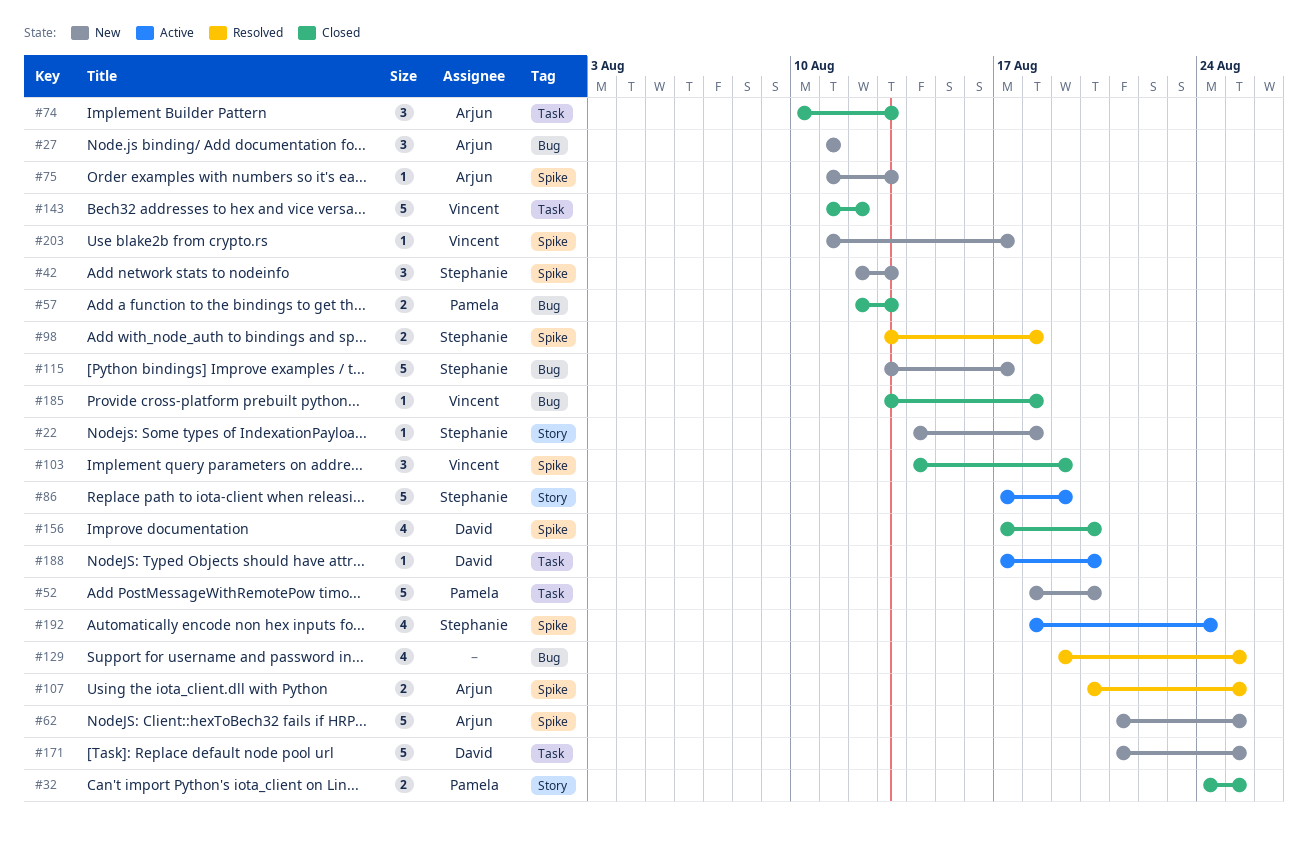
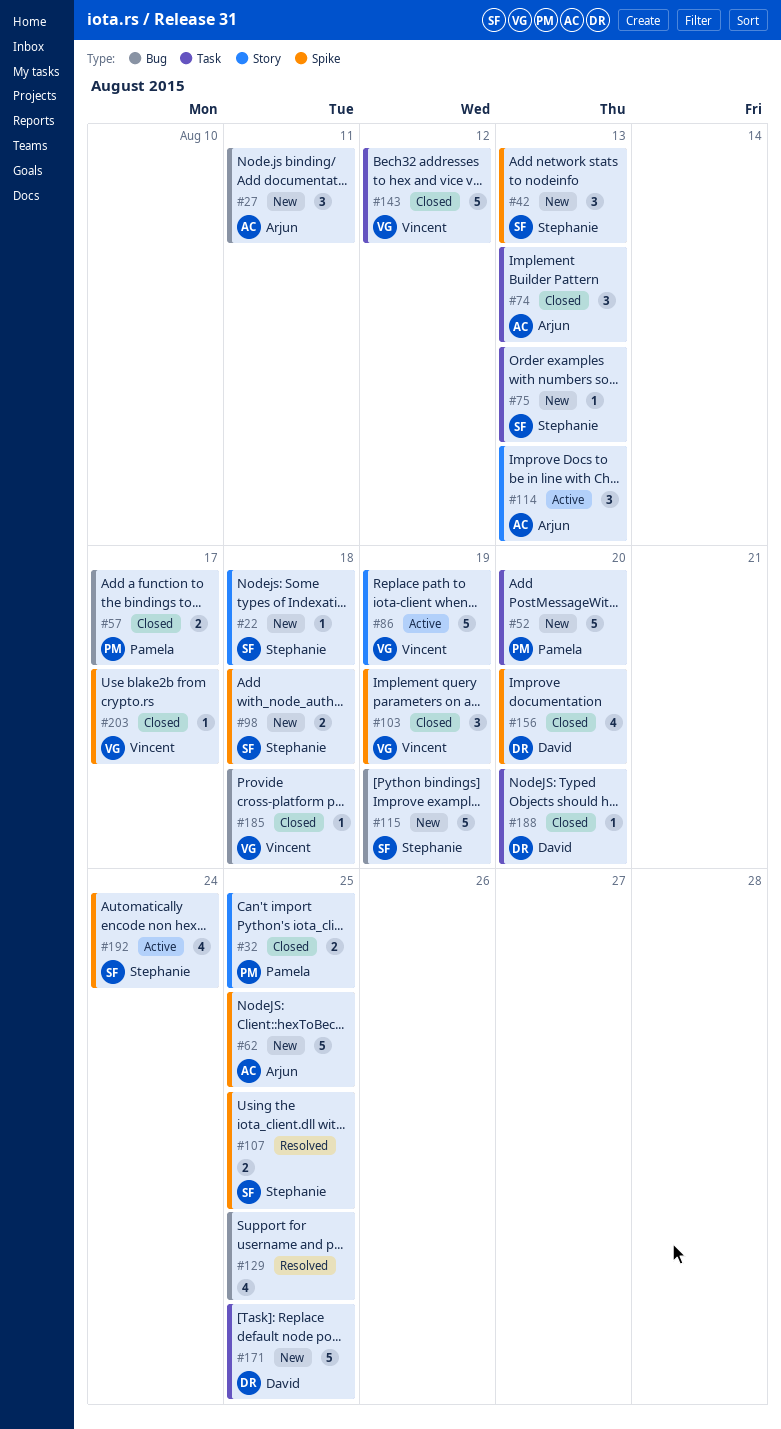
#57, due: Aug 13 -> Aug 17
#75, owner: Arjun -> Stephanie
#75, label: Spike -> Task
#86, owner: Stephanie -> Vincent
#98, status: Resolved -> New
#107, owner: Arjun -> Stephanie
#114: none -> present
#115, due: Aug 17 -> Aug 19
#188, status: Active -> Closed
#203, status: New -> Closed

